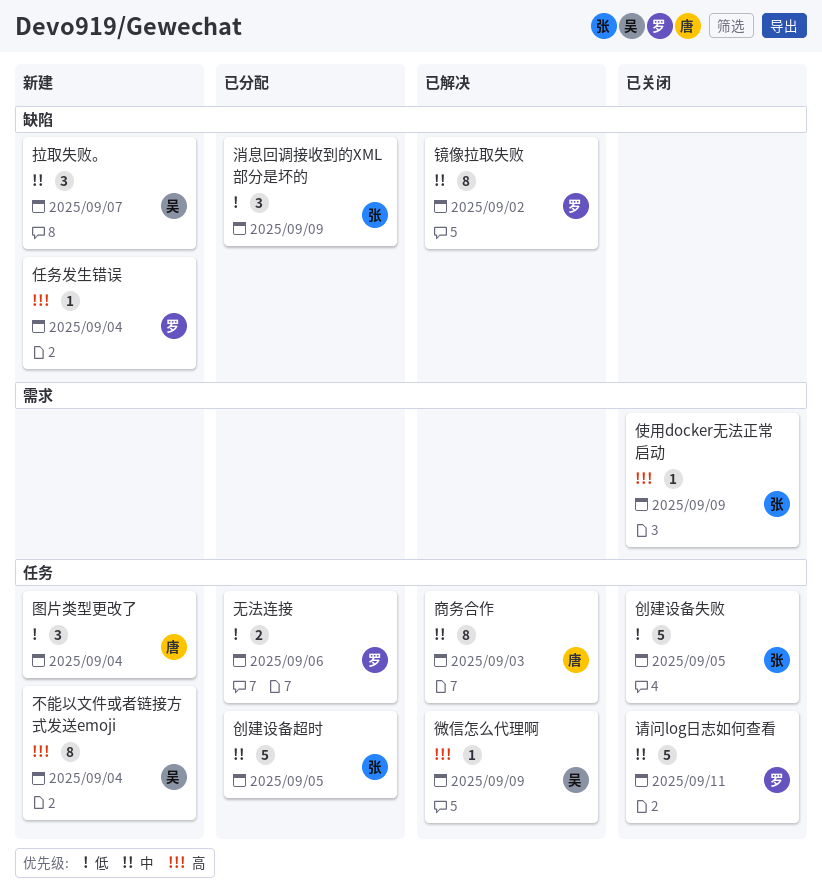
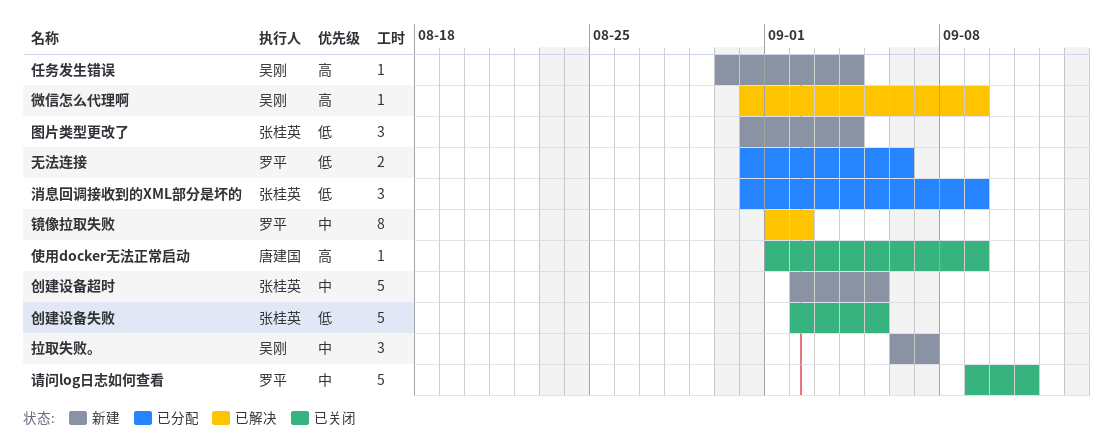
不能以文件或者链接方式发送emoji: present -> none
任务发生错误, owner: 罗平 -> 吴刚
使用docker无法正常启动, owner: 张桂英 -> 唐建国
创建设备超时, status: 已分配 -> 新建
商务合作: present -> none
图片类型更改了, owner: 唐建国 -> 张桂英

